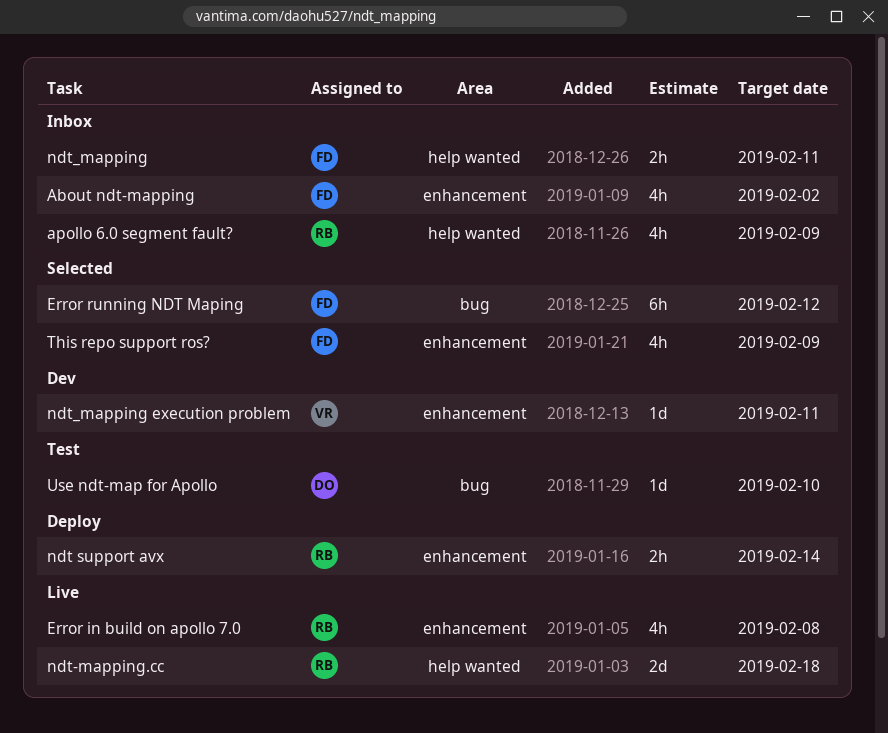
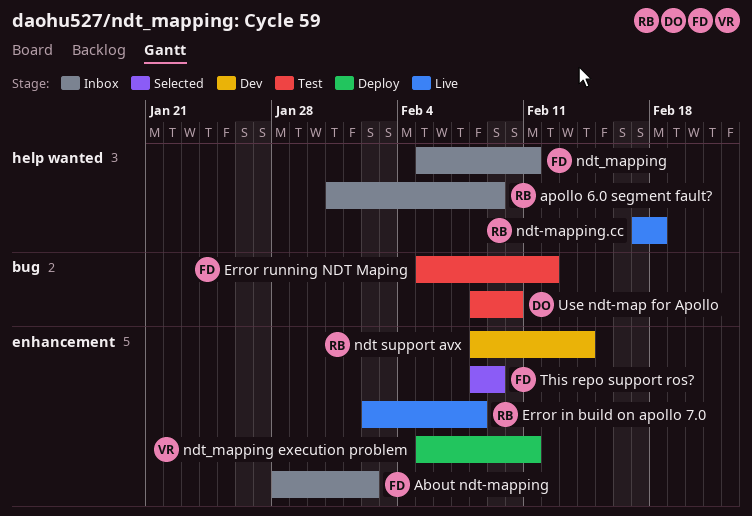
Error running NDT Maping, status: Selected -> Test
ndt support avx, status: Deploy -> Dev
ndt_mapping execution problem, status: Dev -> Deploy

